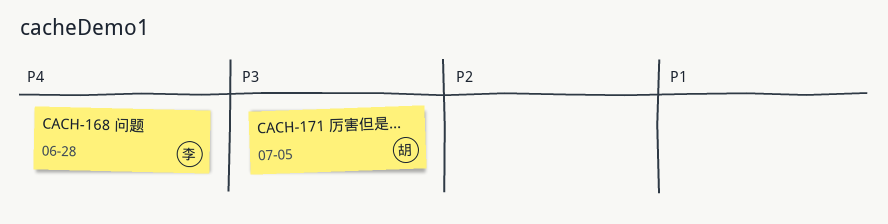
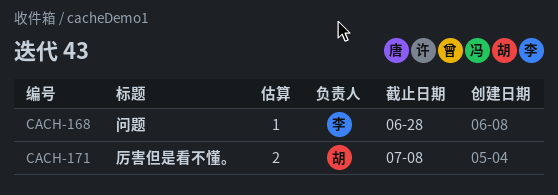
CACH-171, due: Jul 5 -> Jul 8

